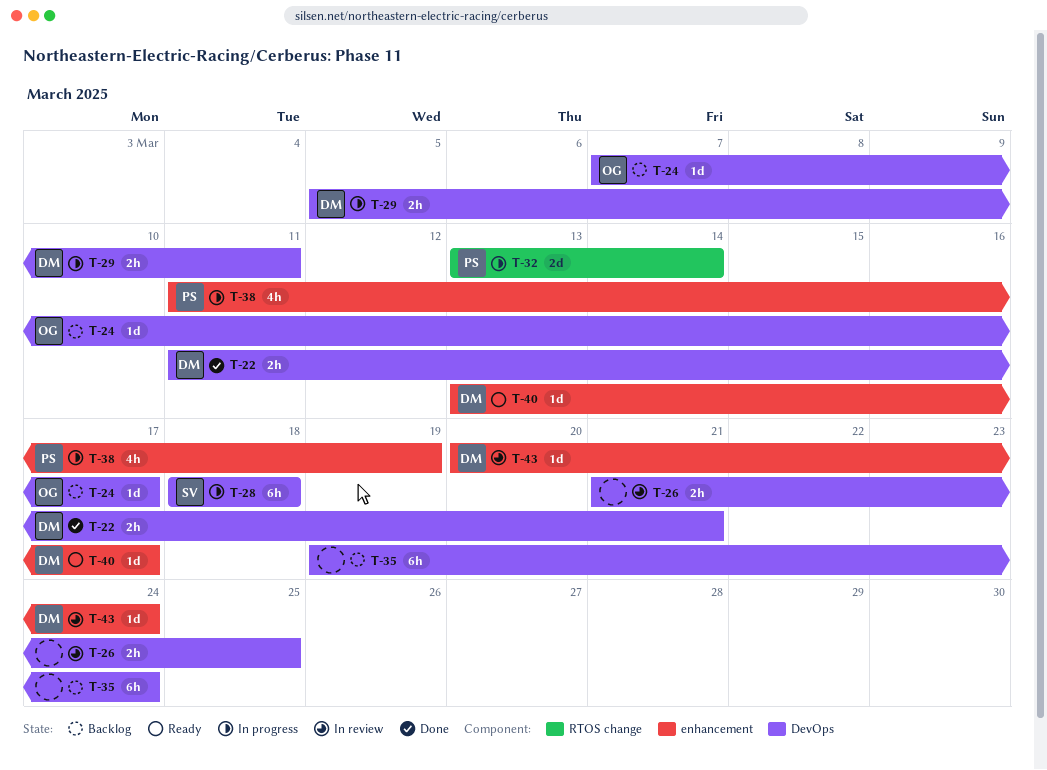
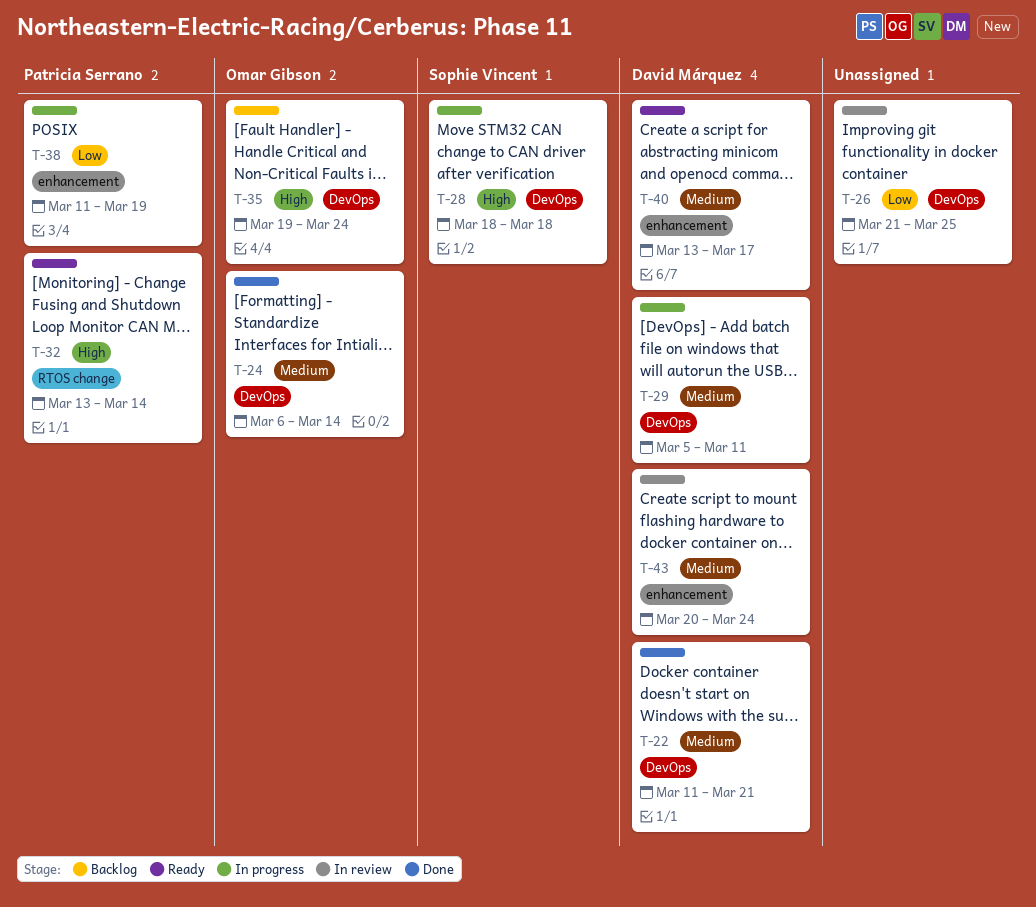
T-24, status: Backlog -> Done
T-24, start: Mar 7 -> Mar 6
T-24, due: Mar 17 -> Mar 14
T-32, status: In progress -> Ready
T-35, owner: none -> Omar Gibson

